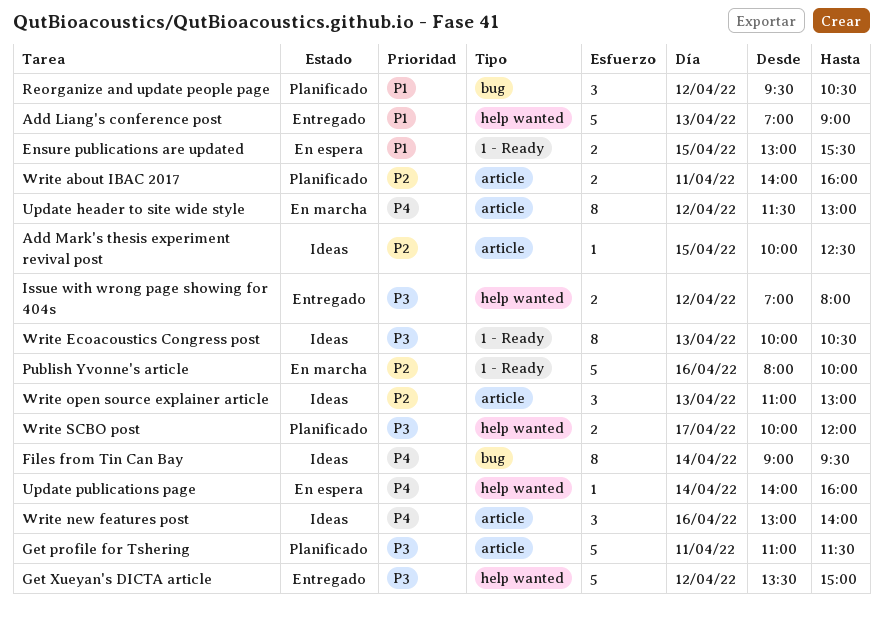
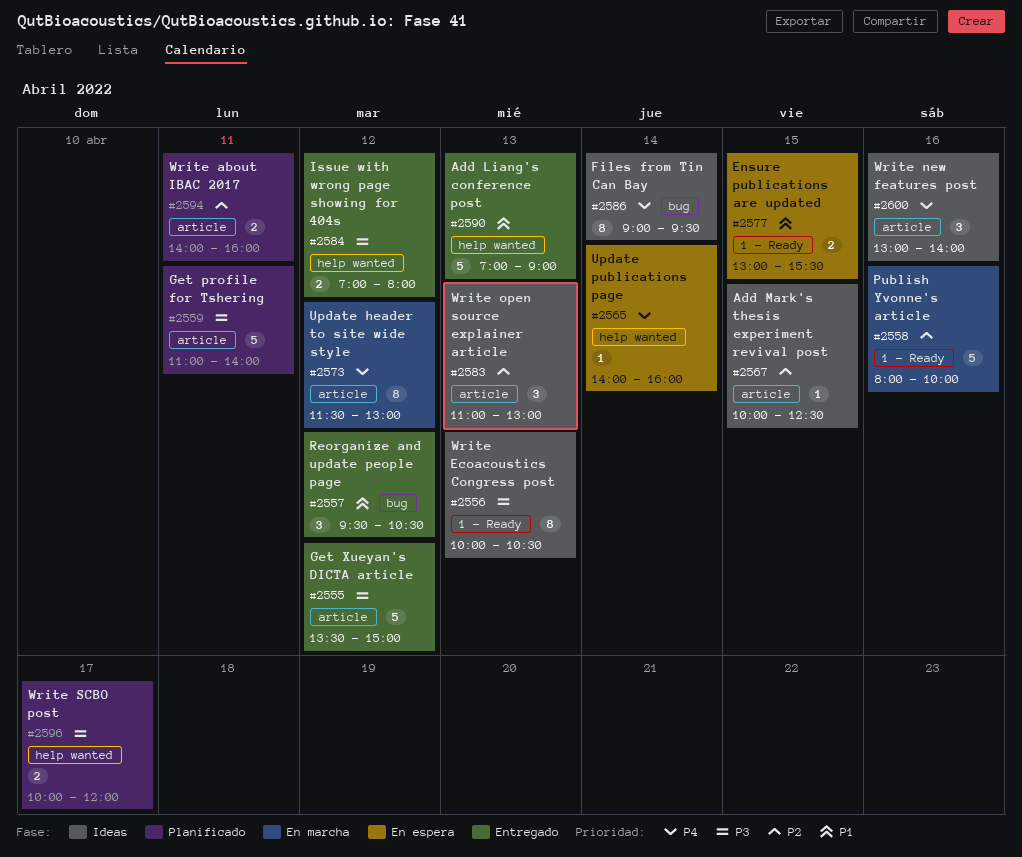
Get profile for Tshering, ends: 11:30 -> 14:00
Get Xueyan's DICTA article, label: help wanted -> article
Reorganize and update people page, status: Planificado -> Entregado

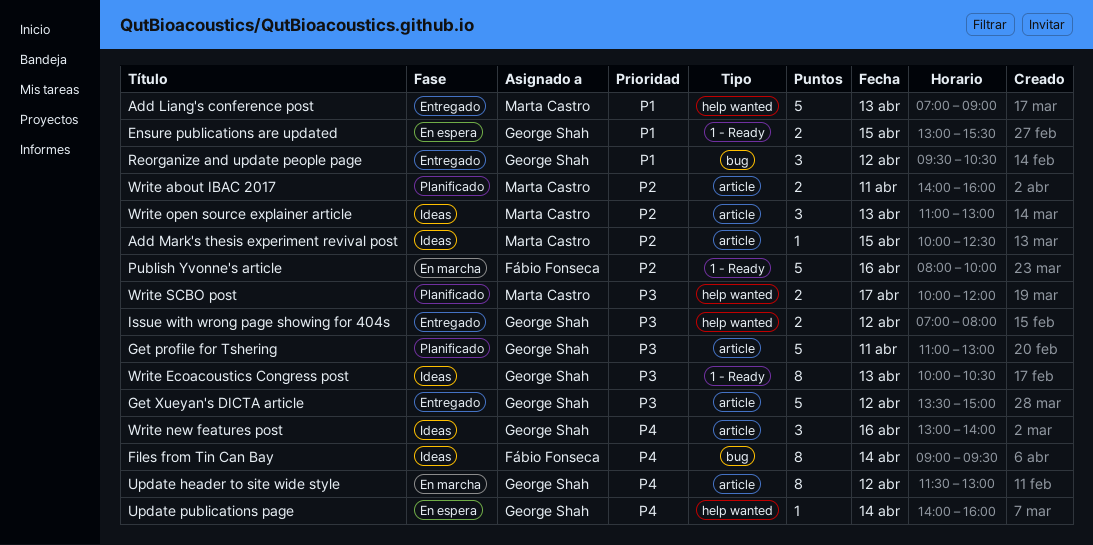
Get profile for Tshering, ends: 14:00 -> 13:00

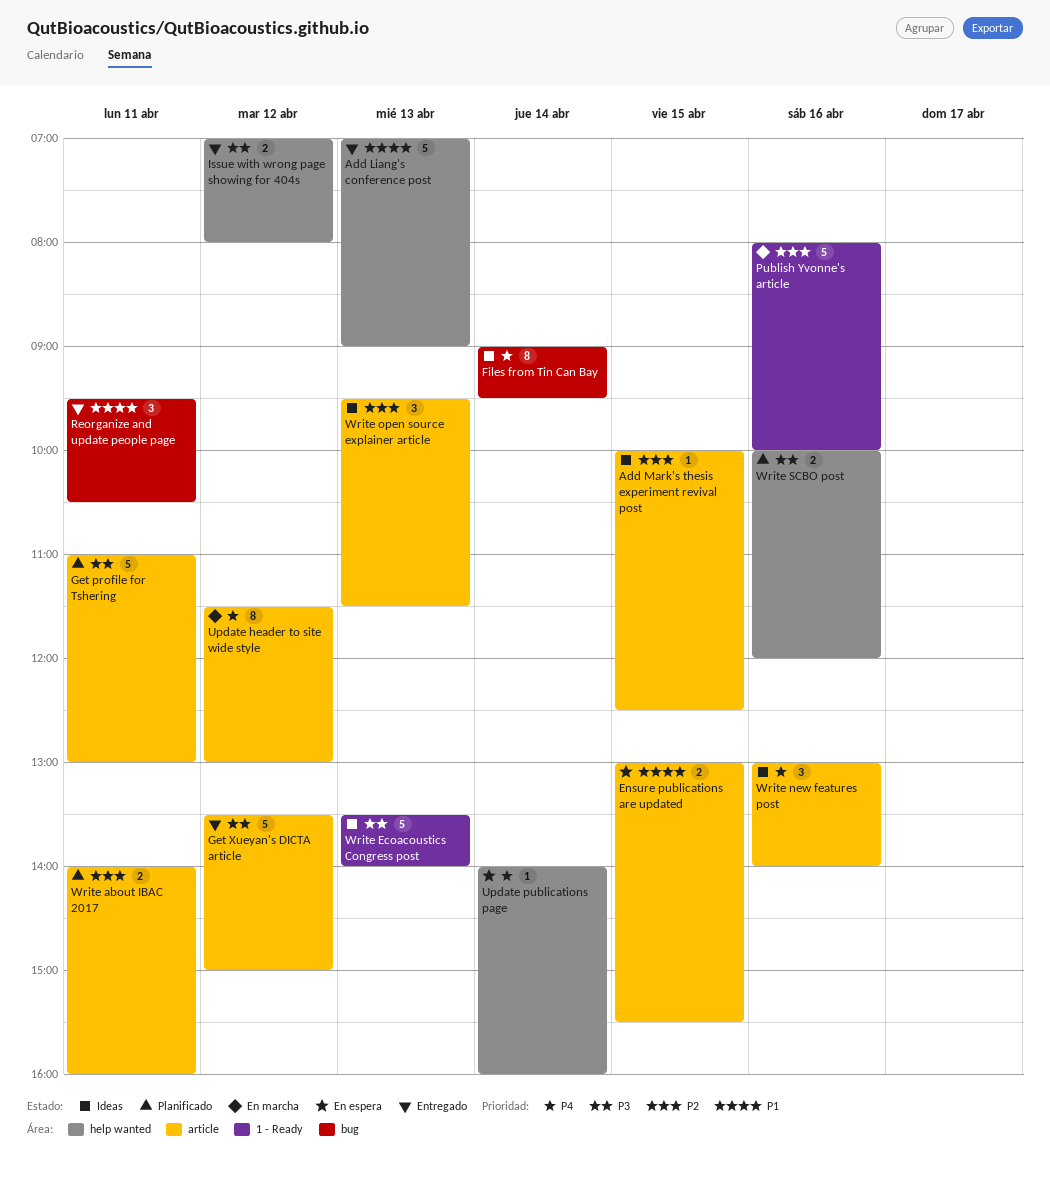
Ensure publications are updated, label: 1 - Ready -> article
Reorganize and update people page, day: Apr 12 -> Apr 11
Write Ecoacoustics Congress post, estimate: 8 -> 5
Write Ecoacoustics Congress post, begins: 10:00 -> 13:30
Write Ecoacoustics Congress post, ends: 10:30 -> 14:00
Write open source explainer article, begins: 11:00 -> 09:30
Write open source explainer article, ends: 13:00 -> 11:30
Write SCBO post, day: Apr 17 -> Apr 16

